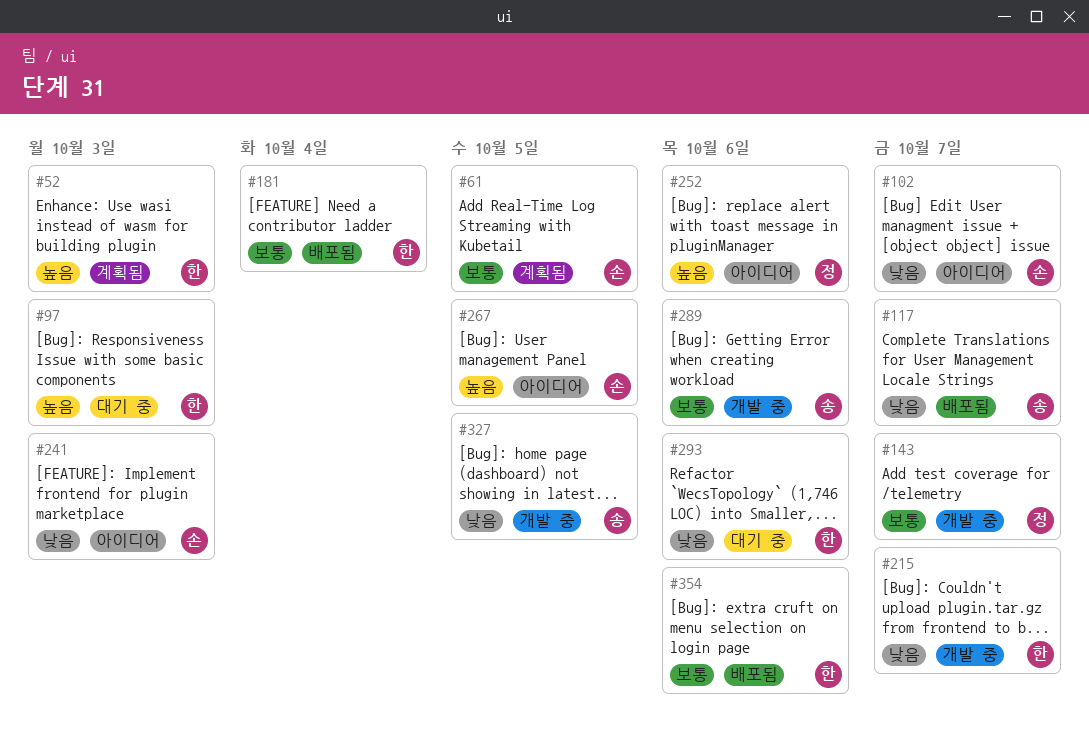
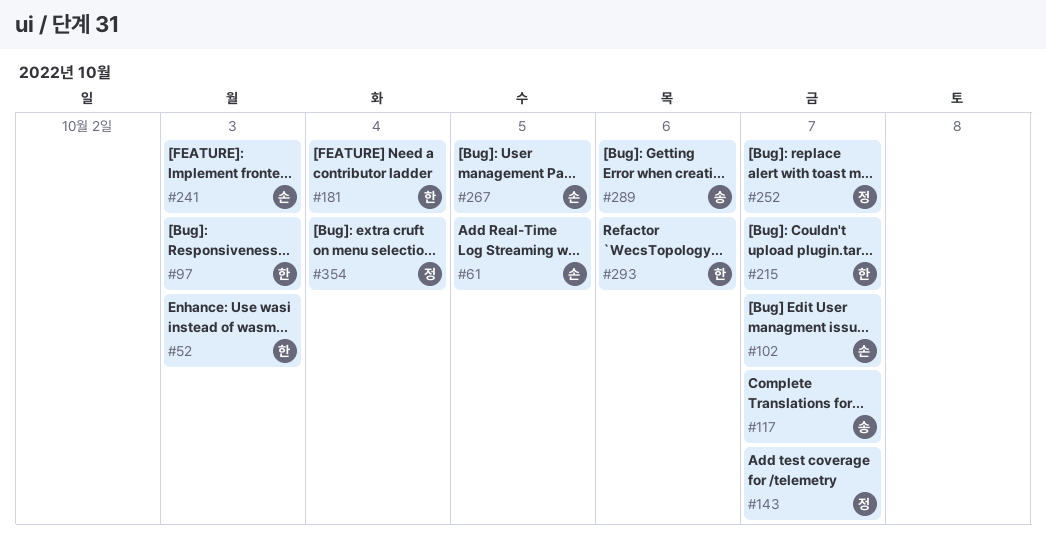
#252, due: Oct 6 -> Oct 7
#327: present -> none
#354, owner: 한 -> 정
#354, due: Oct 6 -> Oct 4

